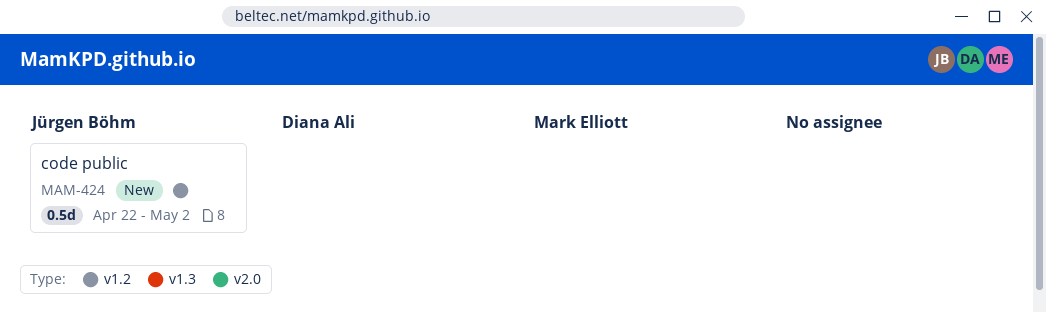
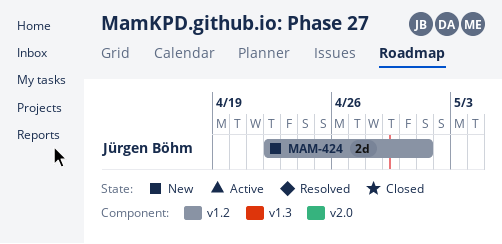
MAM-424, estimate: 0.5d -> 2d
MAM-424, due: May 2 -> May 1

